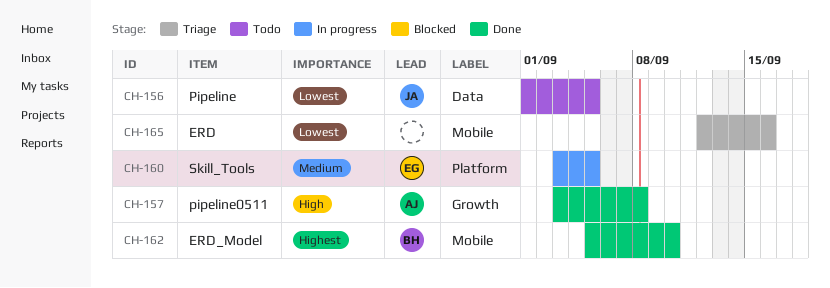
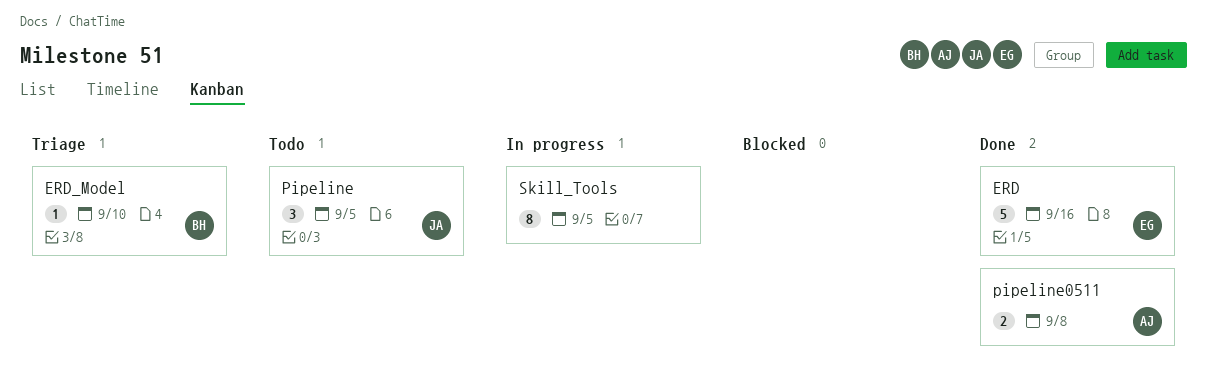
ERD, status: Triage -> Done
ERD, owner: none -> EG
ERD_Model, status: Done -> Triage
Skill_Tools, owner: EG -> none

